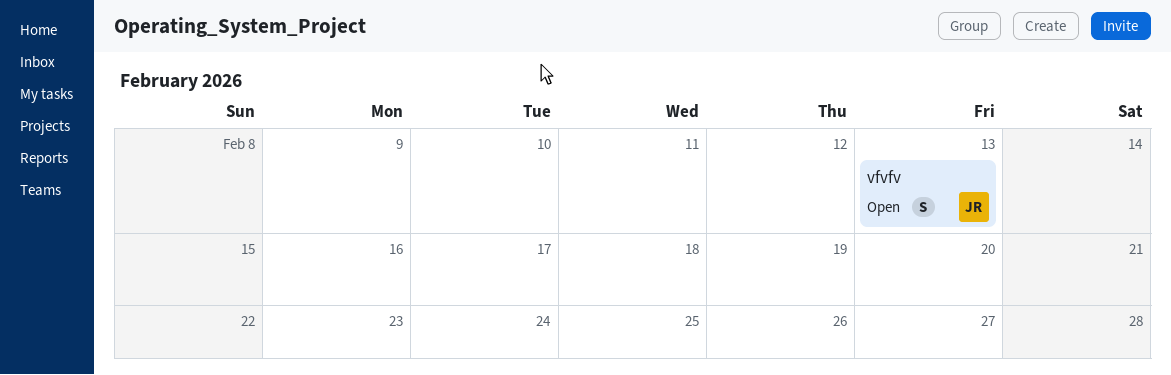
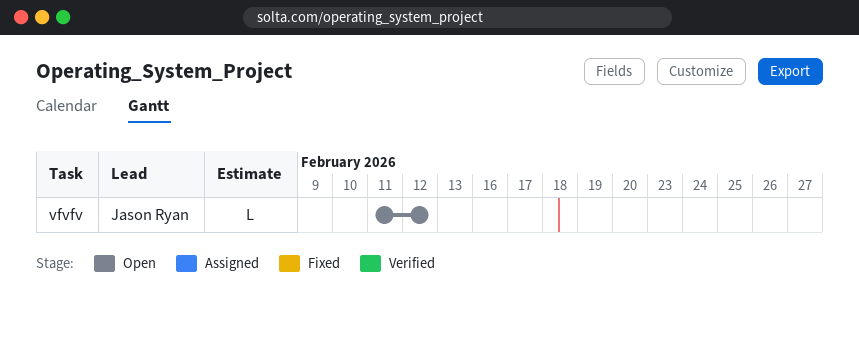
vfvfv, estimate: S -> L
vfvfv, due: Feb 13 -> Feb 12

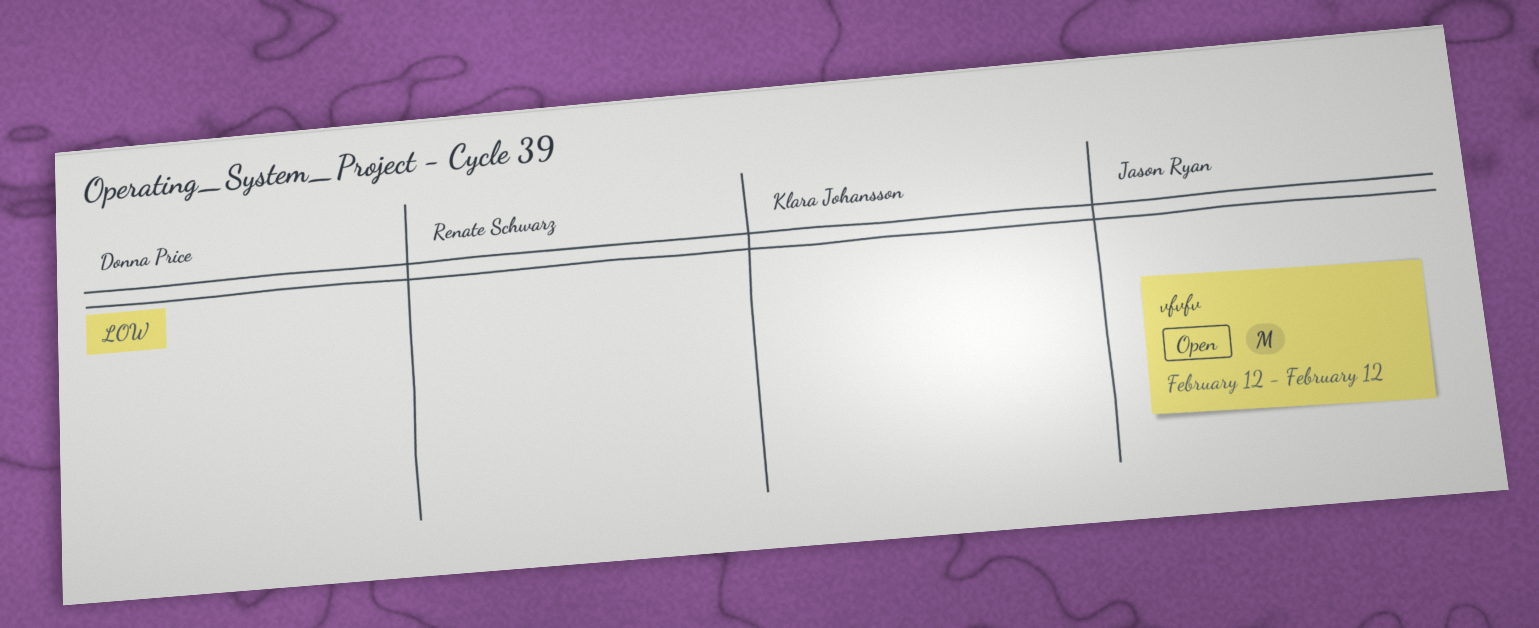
vfvfv, estimate: L -> M
vfvfv, start: Feb 11 -> Feb 12

